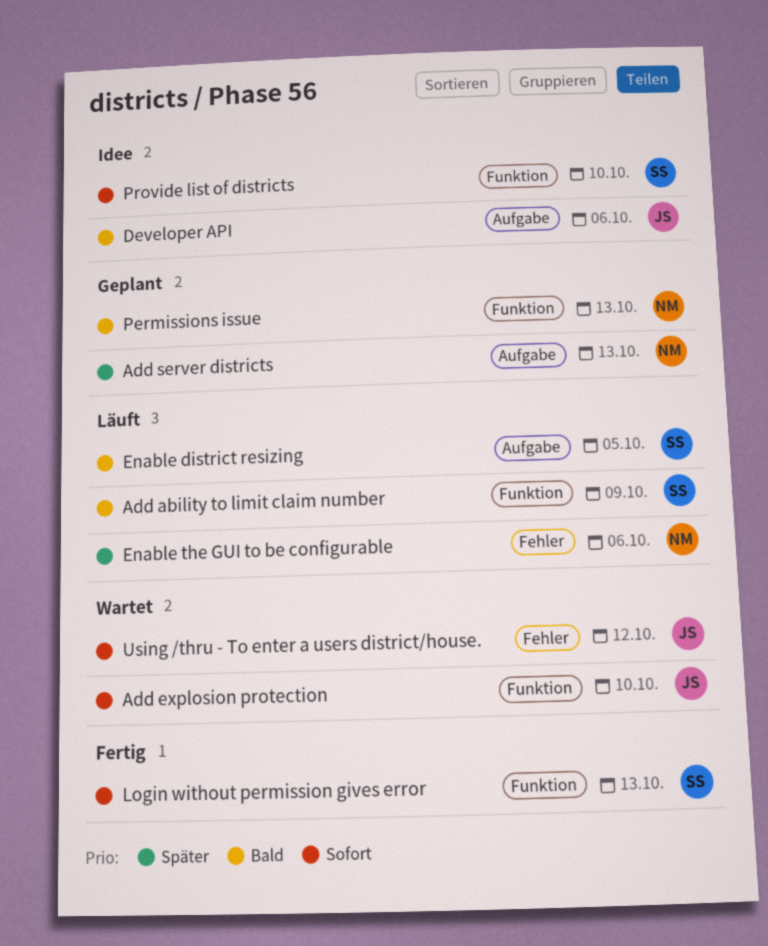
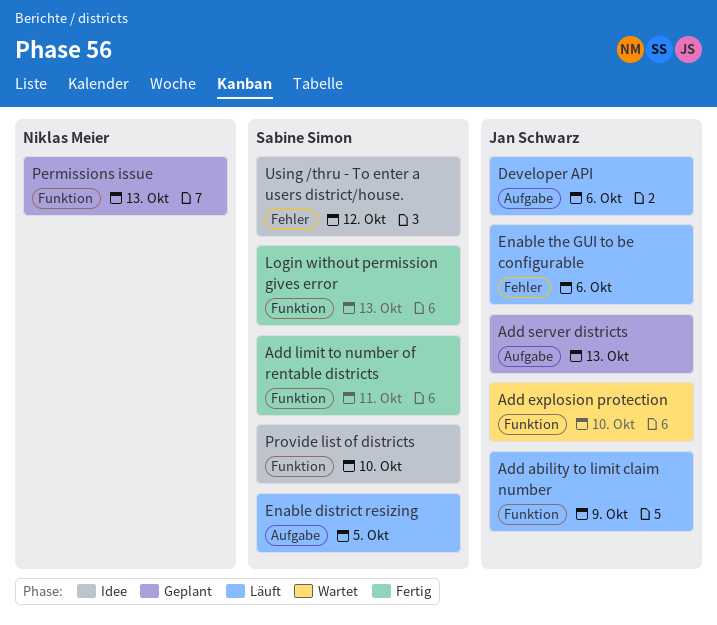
Add ability to limit claim number, owner: Sabine Simon -> Jan Schwarz
Add limit to number of rentable districts: none -> present
Add server districts, owner: Niklas Meier -> Jan Schwarz
Developer API, status: Idee -> Läuft
Enable the GUI to be configurable, owner: Niklas Meier -> Jan Schwarz
Using /thru - To enter a users district/house., status: Wartet -> Idee
Using /thru - To enter a users district/house., owner: Jan Schwarz -> Sabine Simon

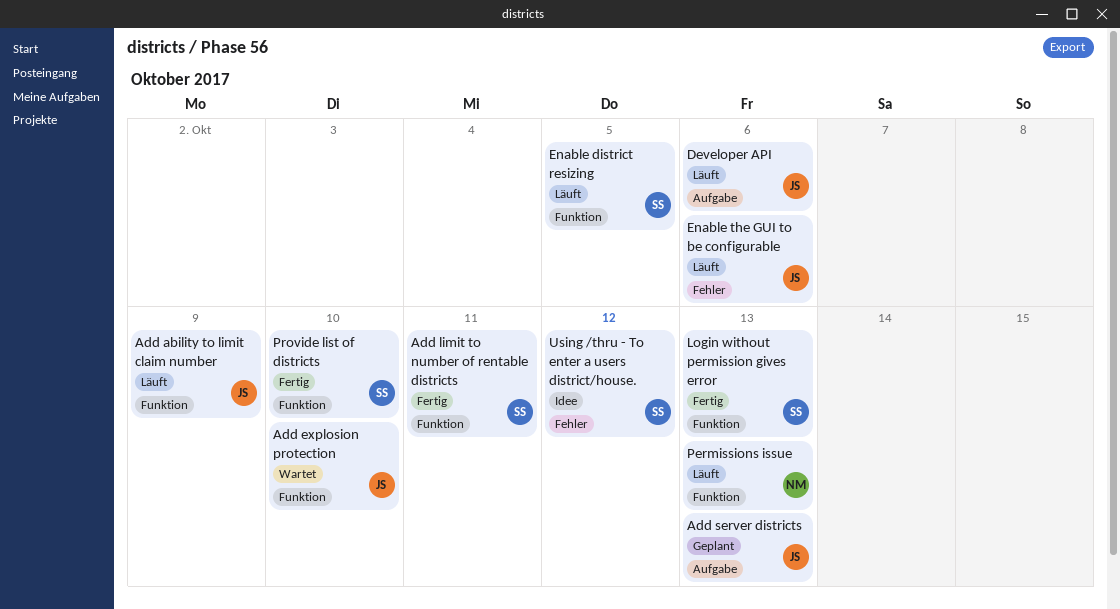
Enable district resizing, label: Aufgabe -> Funktion
Permissions issue, status: Geplant -> Läuft
Provide list of districts, status: Idee -> Fertig

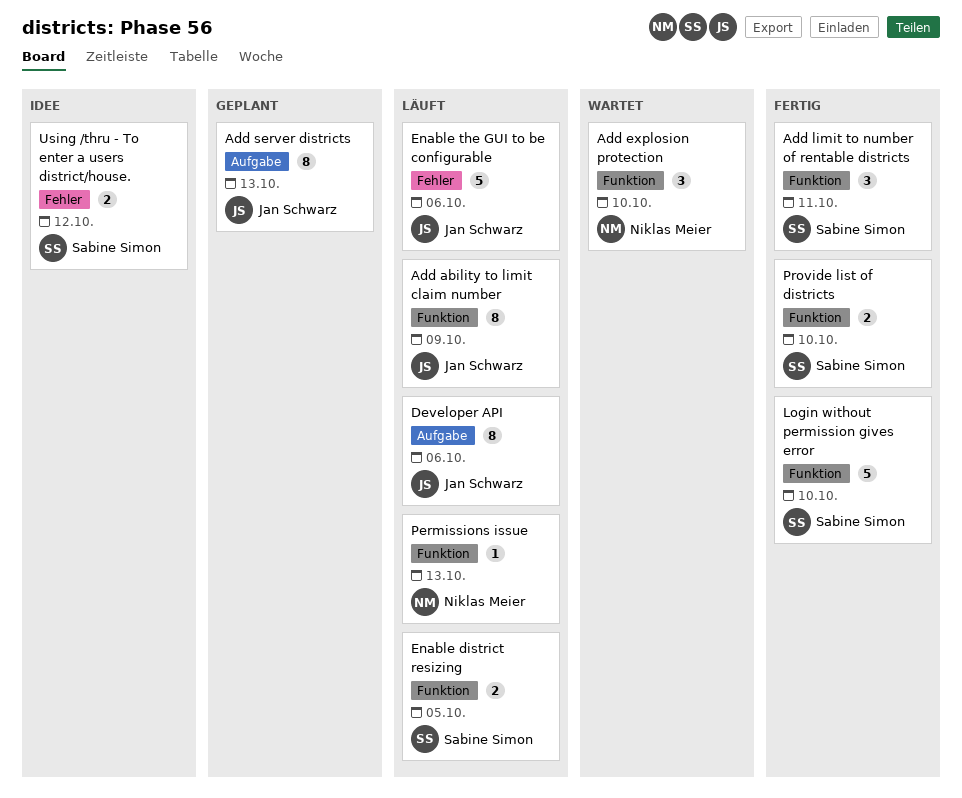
Add explosion protection, owner: Jan Schwarz -> Niklas Meier
Login without permission gives error, due: Oct 13 -> Oct 10

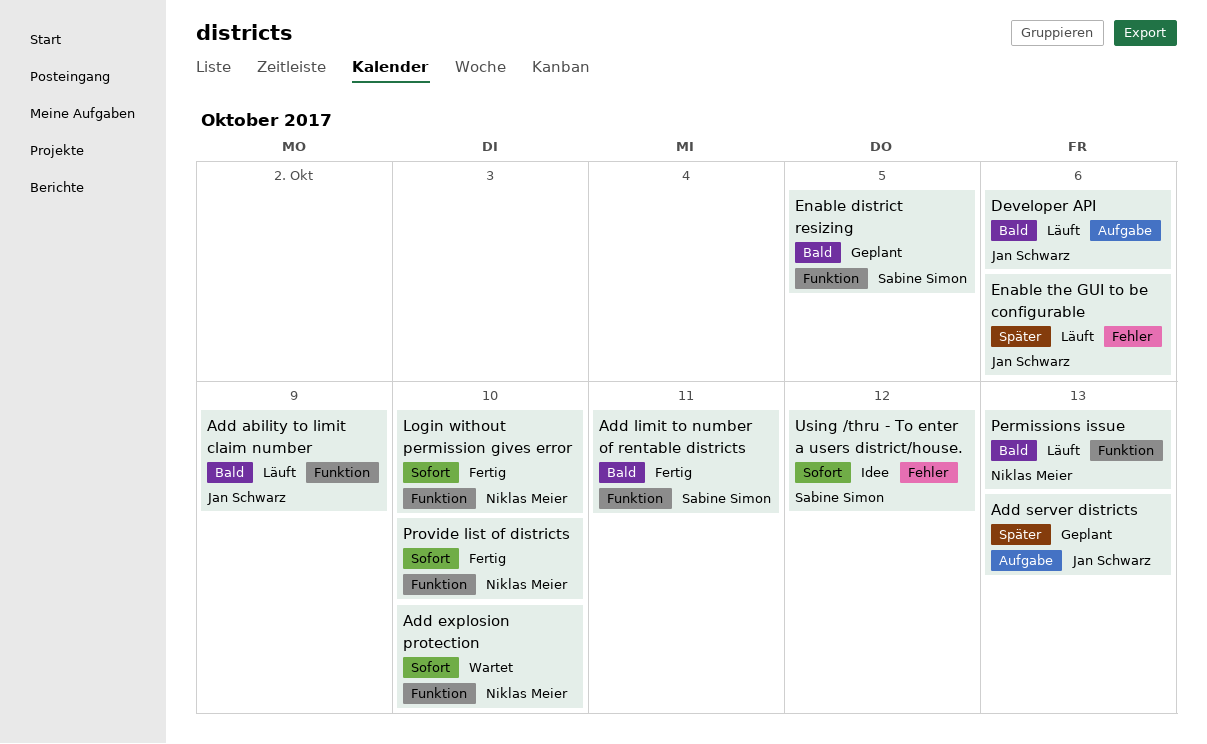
Enable district resizing, status: Läuft -> Geplant
Login without permission gives error, owner: Sabine Simon -> Niklas Meier
Provide list of districts, owner: Sabine Simon -> Niklas Meier

